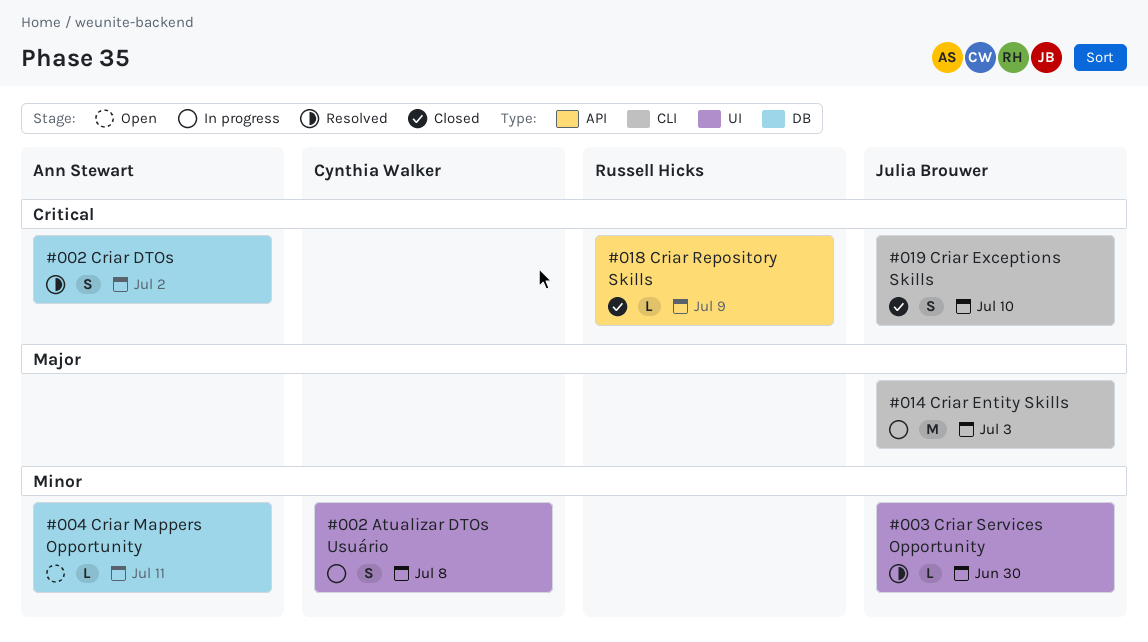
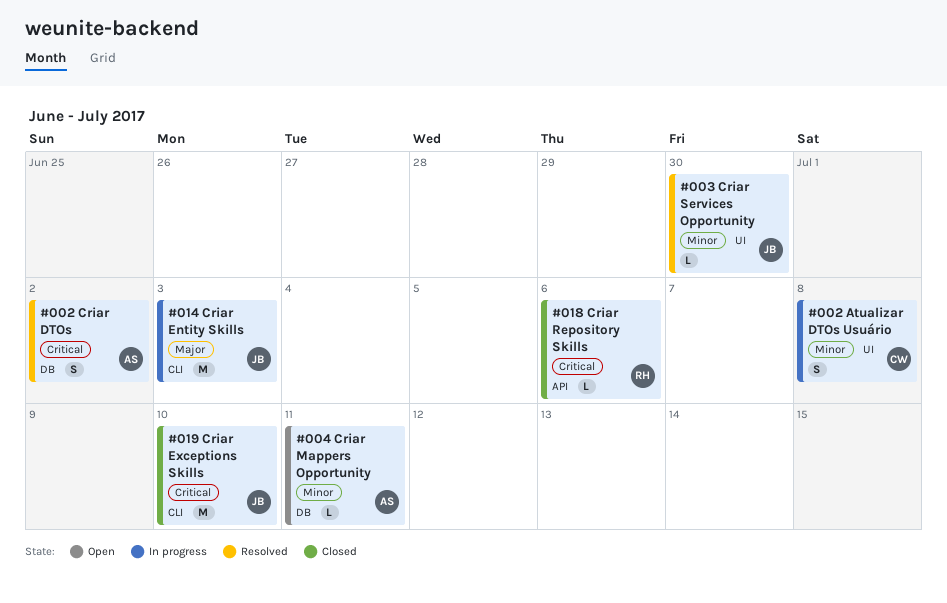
#018 Criar Repository Skills, due: Jul 9 -> Jul 6
#019 Criar Exceptions Skills, estimate: S -> M

